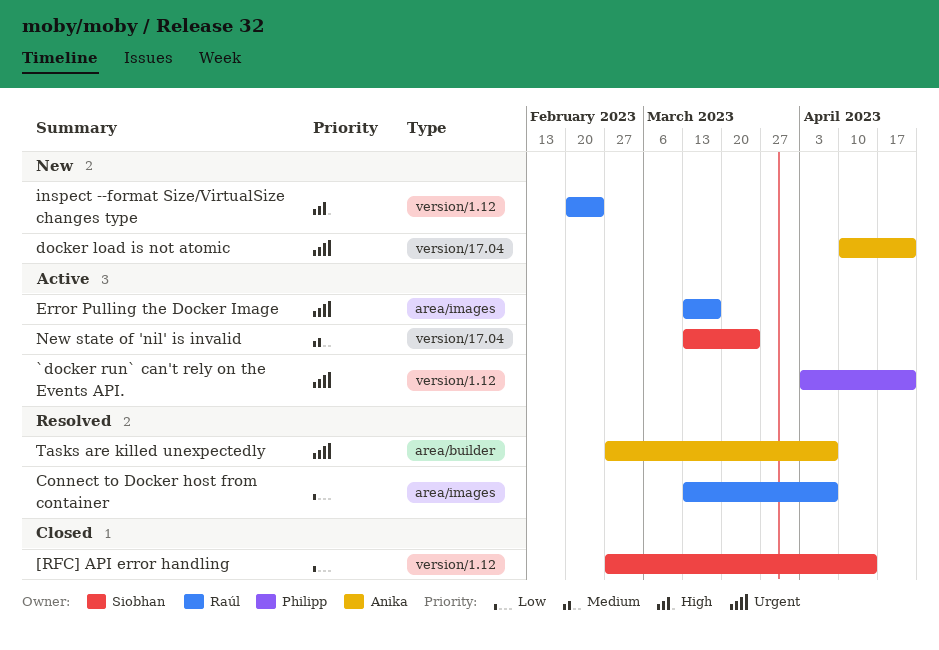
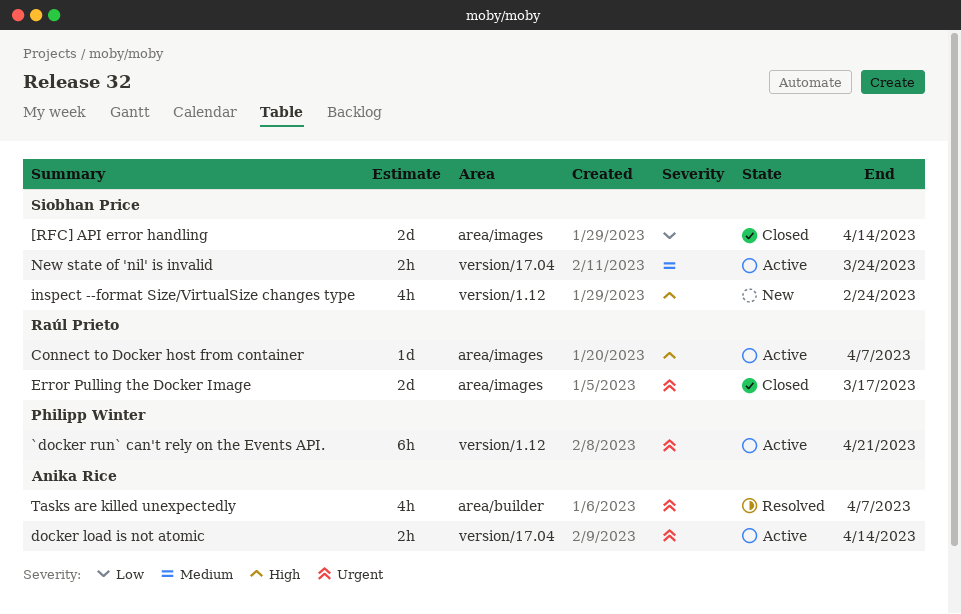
[RFC] API error handling, label: version/1.12 -> area/images
Connect to Docker host from container, status: Resolved -> Active
Connect to Docker host from container, priority: Low -> High
docker load is not atomic, status: New -> Active
docker load is not atomic, due: Apr 21 -> Apr 14
Error Pulling the Docker Image, status: Active -> Closed
inspect --format Size/VirtualSize changes type, owner: Raúl Prieto -> Siobhan Price

